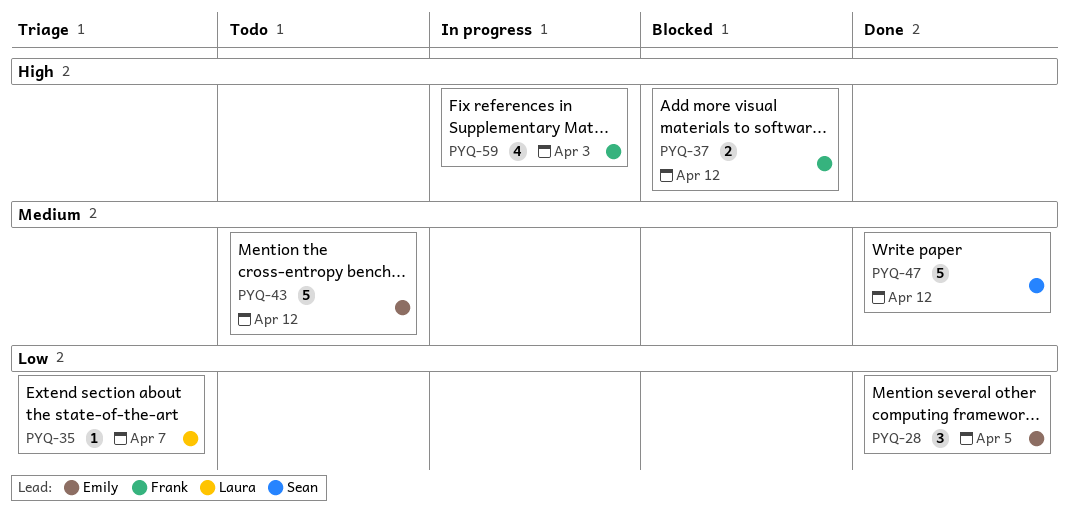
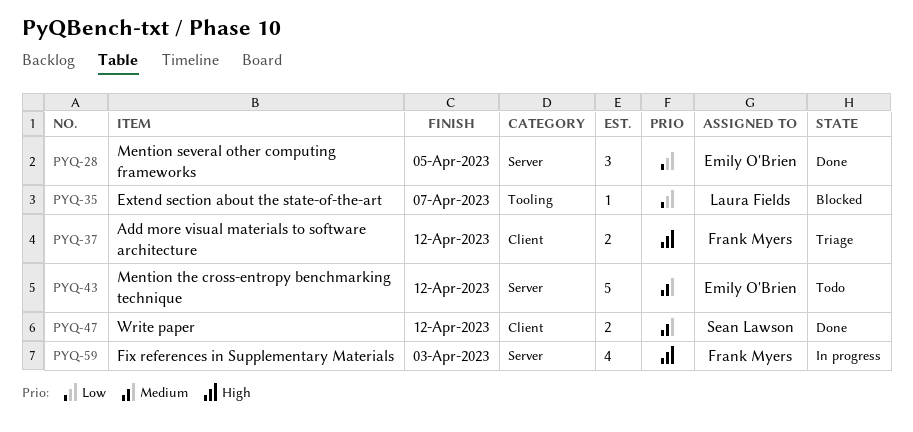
PYQ-35, status: Triage -> Blocked
PYQ-37, status: Blocked -> Triage
PYQ-47, estimate: 5 -> 2

